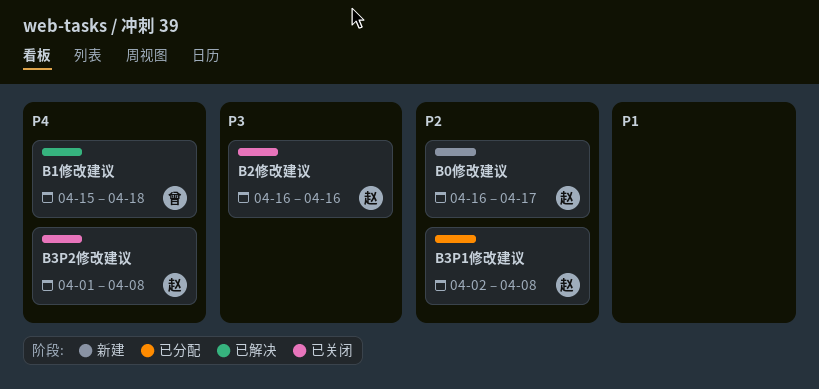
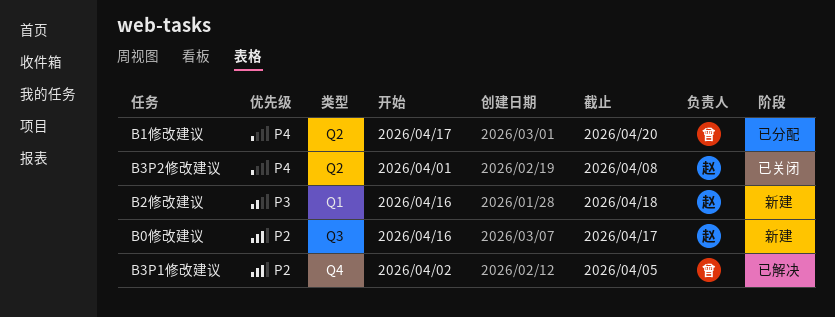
B1修改建议, status: 已解决 -> 已分配
B1修改建议, start: Apr 15 -> Apr 17
B1修改建议, due: Apr 18 -> Apr 20
B2修改建议, status: 已关闭 -> 新建
B2修改建议, due: Apr 16 -> Apr 18
B3P1修改建议, status: 已分配 -> 已解决
B3P1修改建议, owner: 赵 -> 曾
B3P1修改建议, due: Apr 8 -> Apr 5

